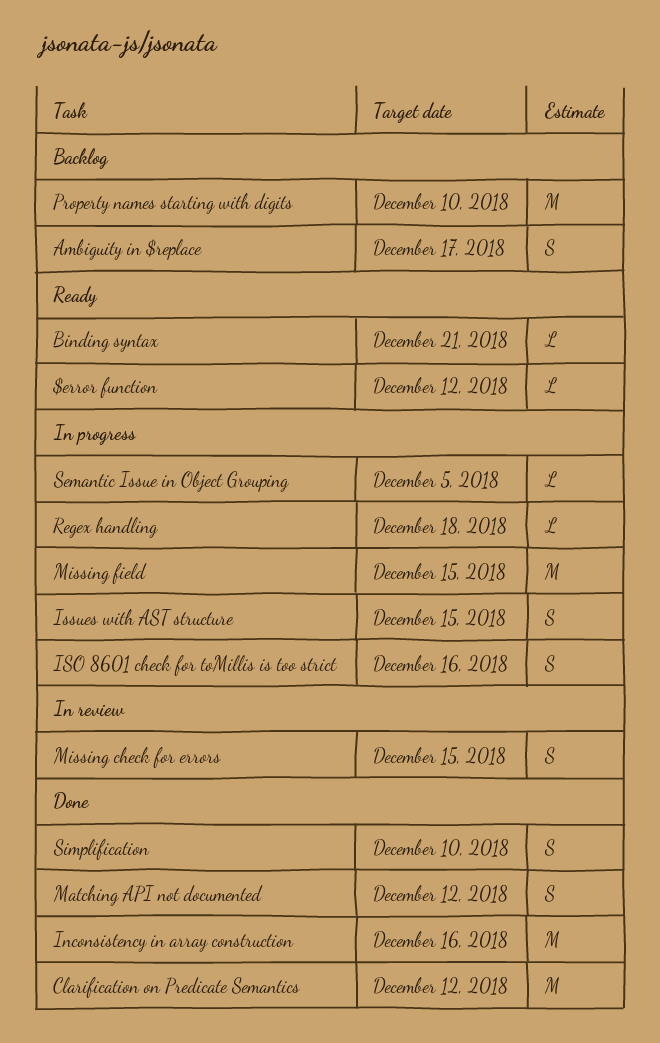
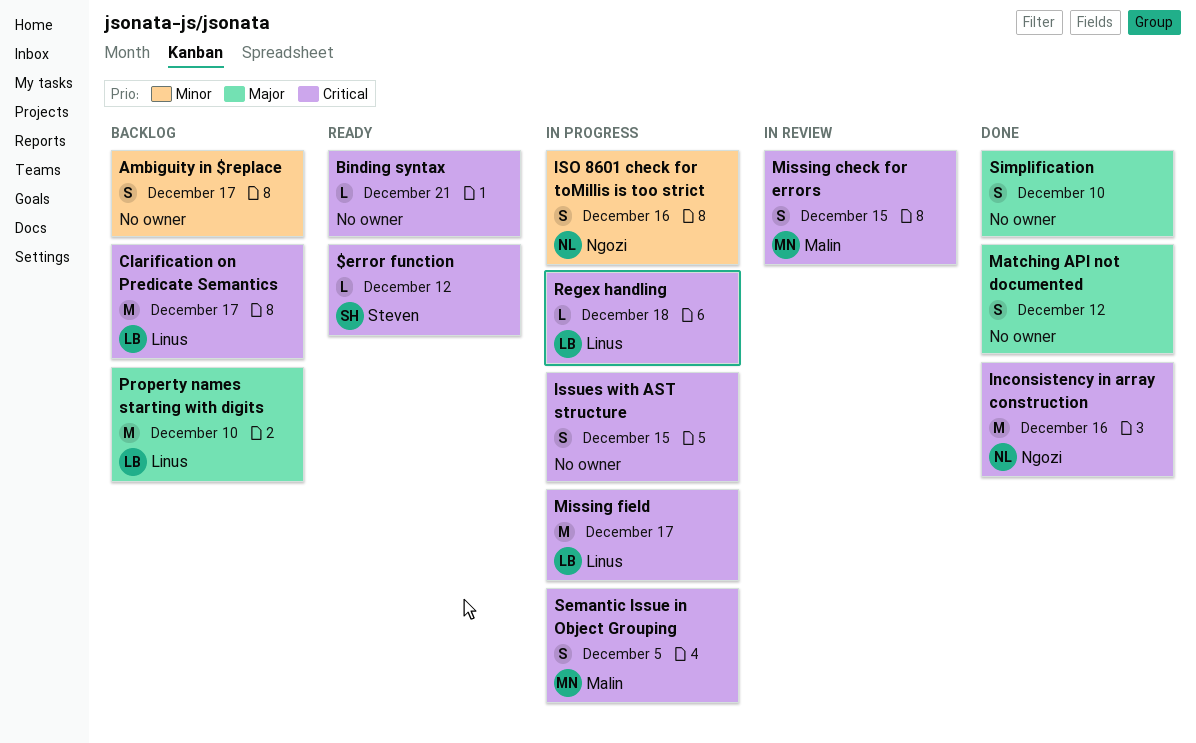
Clarification on Predicate Semantics, status: Done -> Backlog
Clarification on Predicate Semantics, due: Dec 12 -> Dec 17
Missing field, due: Dec 15 -> Dec 17
Semantic Issue in Object Grouping, estimate: L -> S

